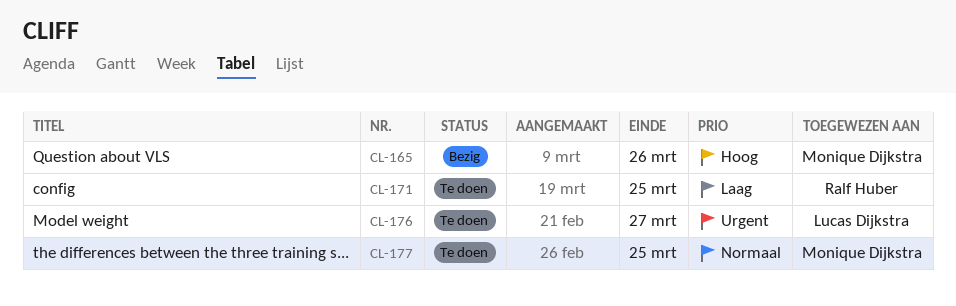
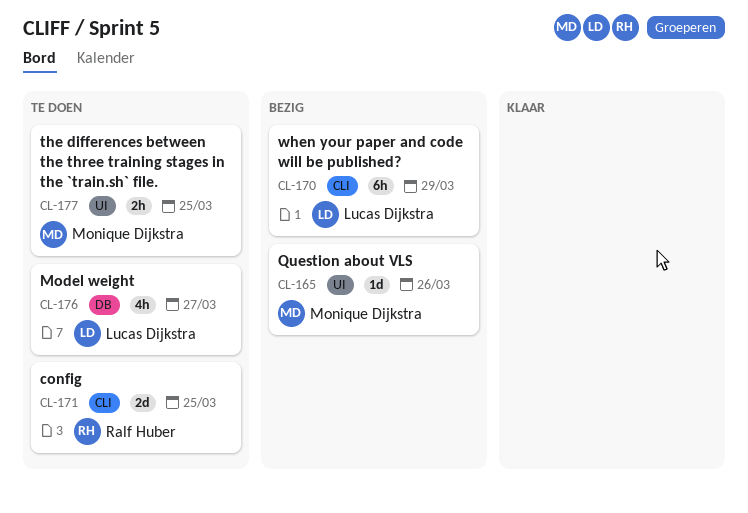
CL-170: none -> present

